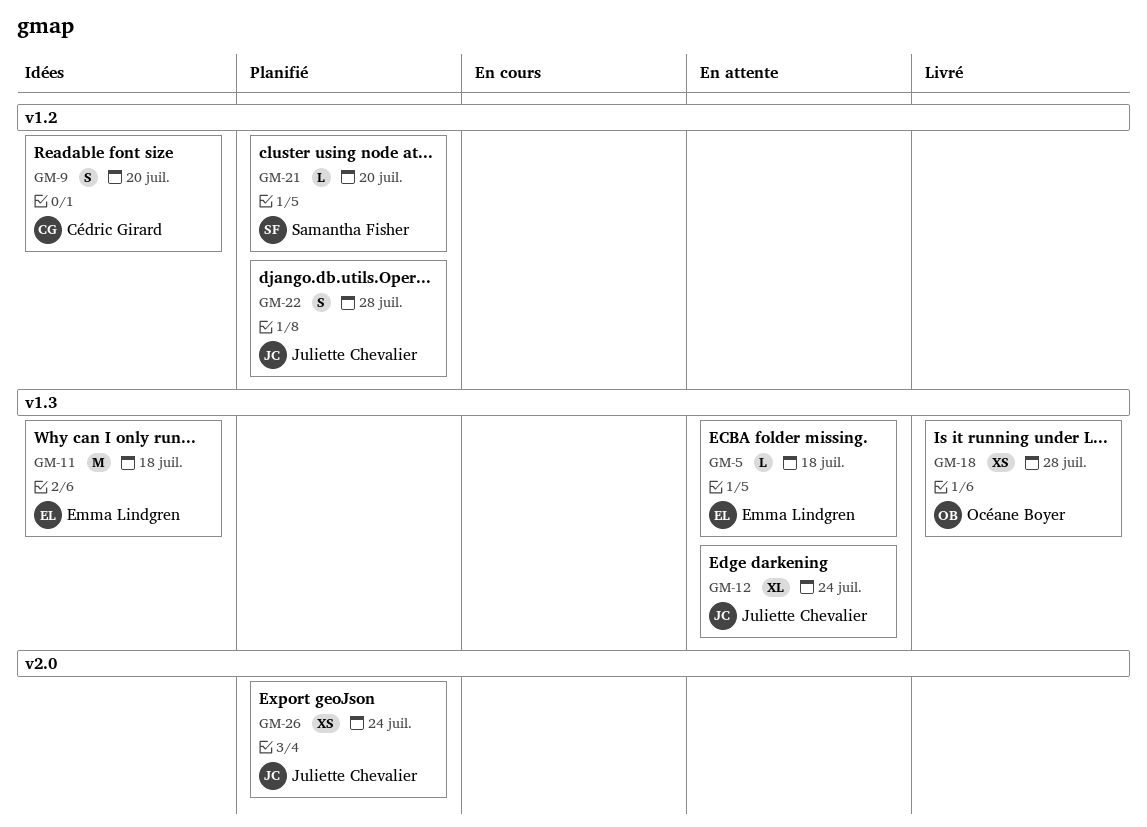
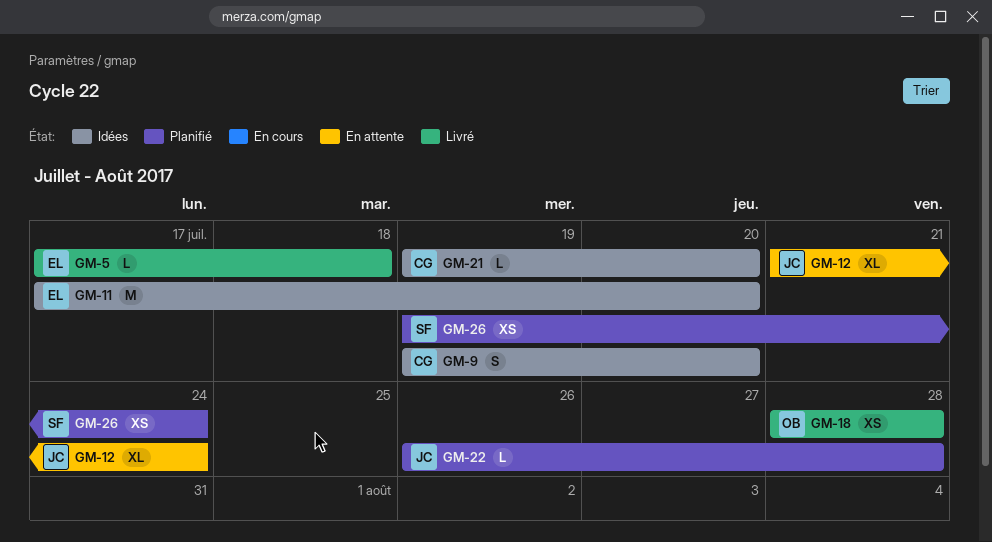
GM-5, status: En attente -> Livré
GM-11, due: Jul 18 -> Jul 20
GM-21, status: Planifié -> Idées
GM-21, owner: Samantha Fisher -> Cédric Girard
GM-22, estimate: S -> L
GM-26, owner: Juliette Chevalier -> Samantha Fisher

